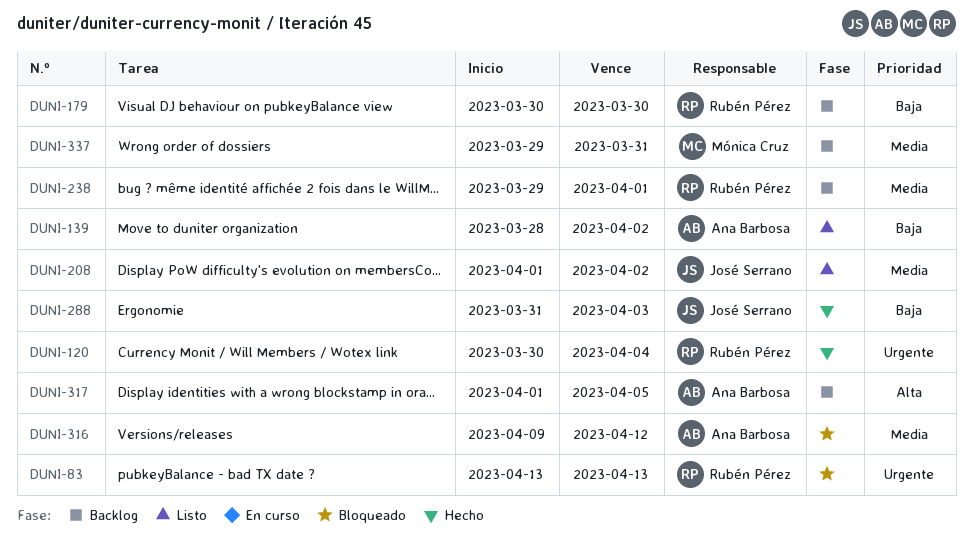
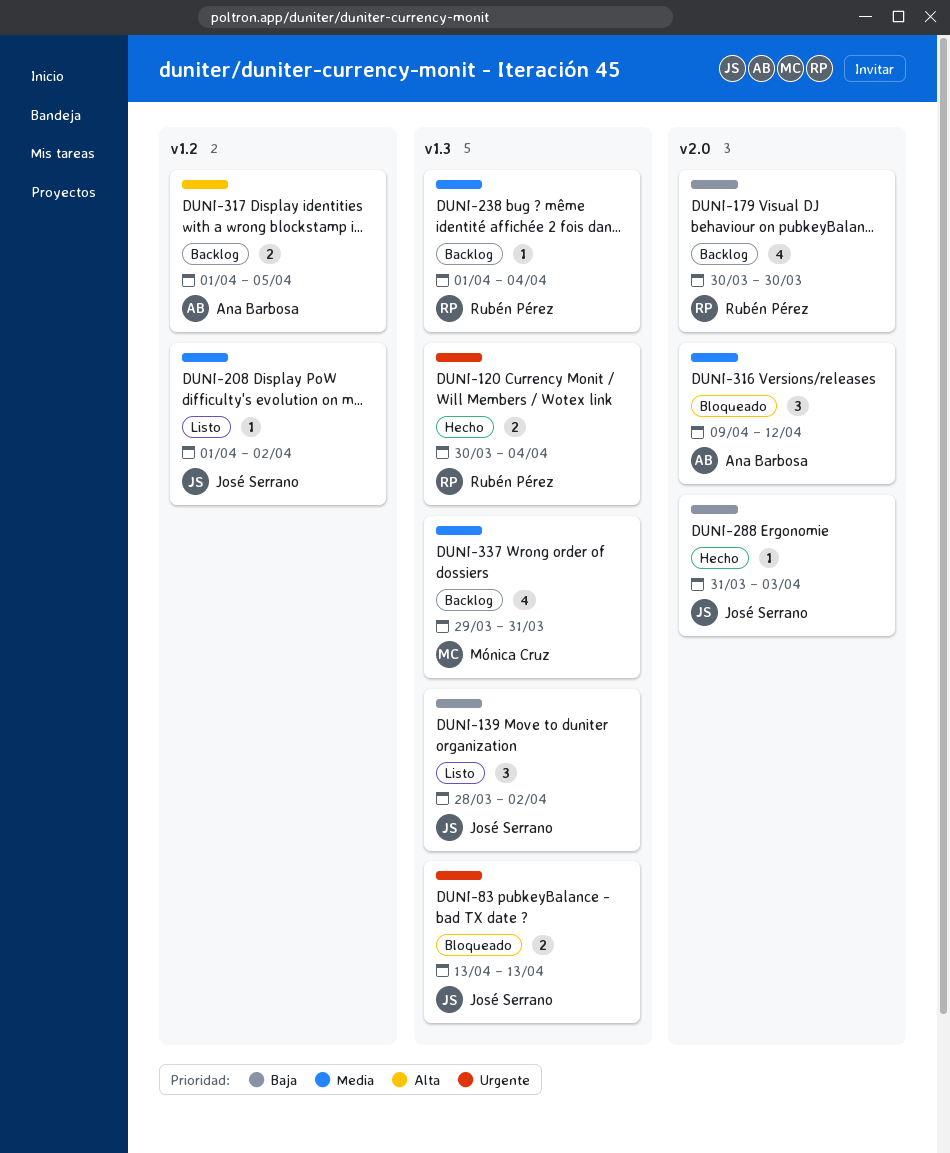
DUNI-83, owner: Rubén Pérez -> José Serrano
DUNI-139, owner: Ana Barbosa -> José Serrano
DUNI-238, start: Mar 29 -> Apr 1
DUNI-238, due: Apr 1 -> Apr 4

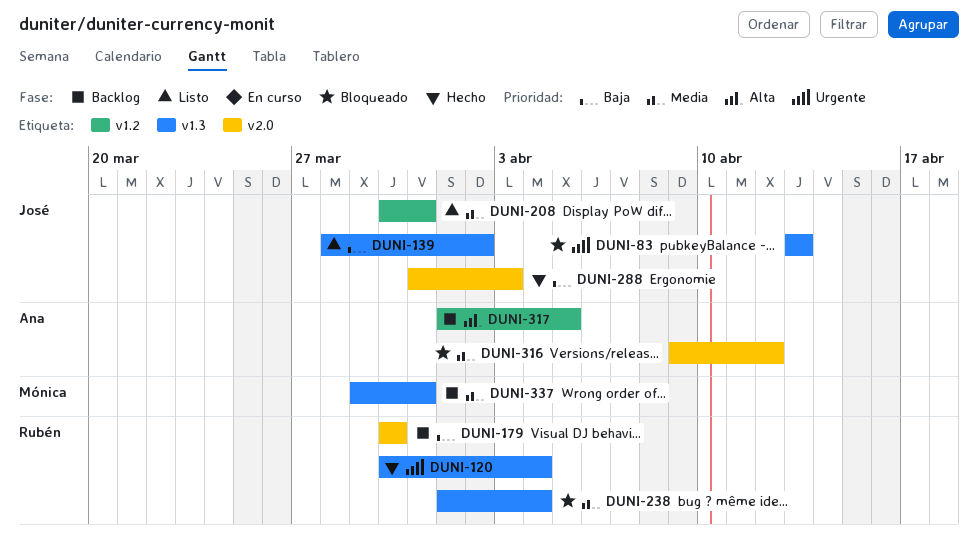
DUNI-208, start: Apr 1 -> Mar 30
DUNI-208, due: Apr 2 -> Mar 31
DUNI-238, status: Backlog -> Bloqueado

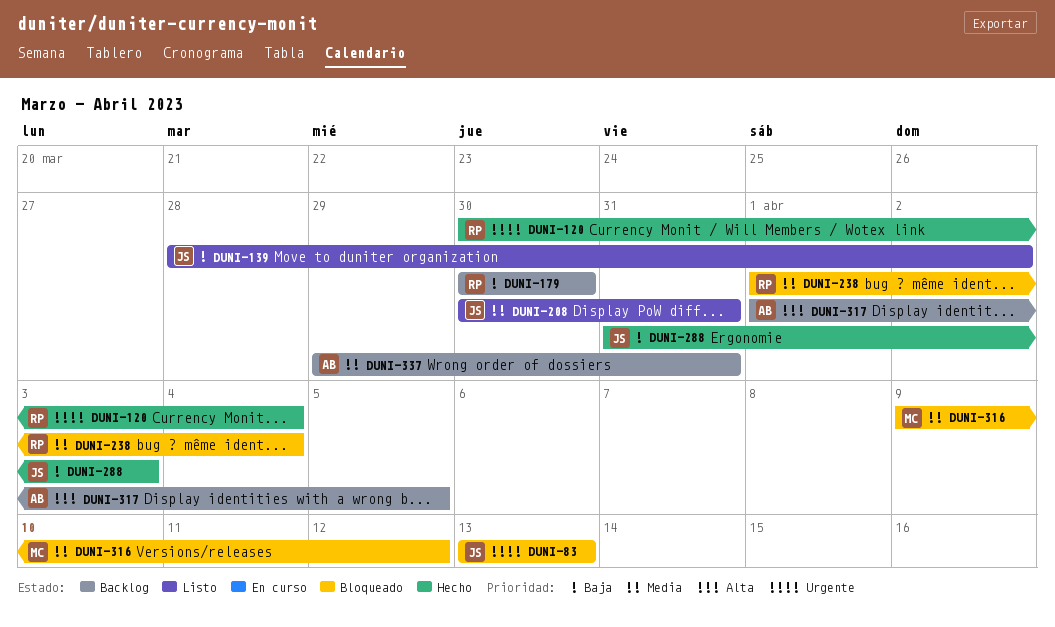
DUNI-316, owner: Ana -> Mónica
DUNI-337, owner: Mónica -> Ana

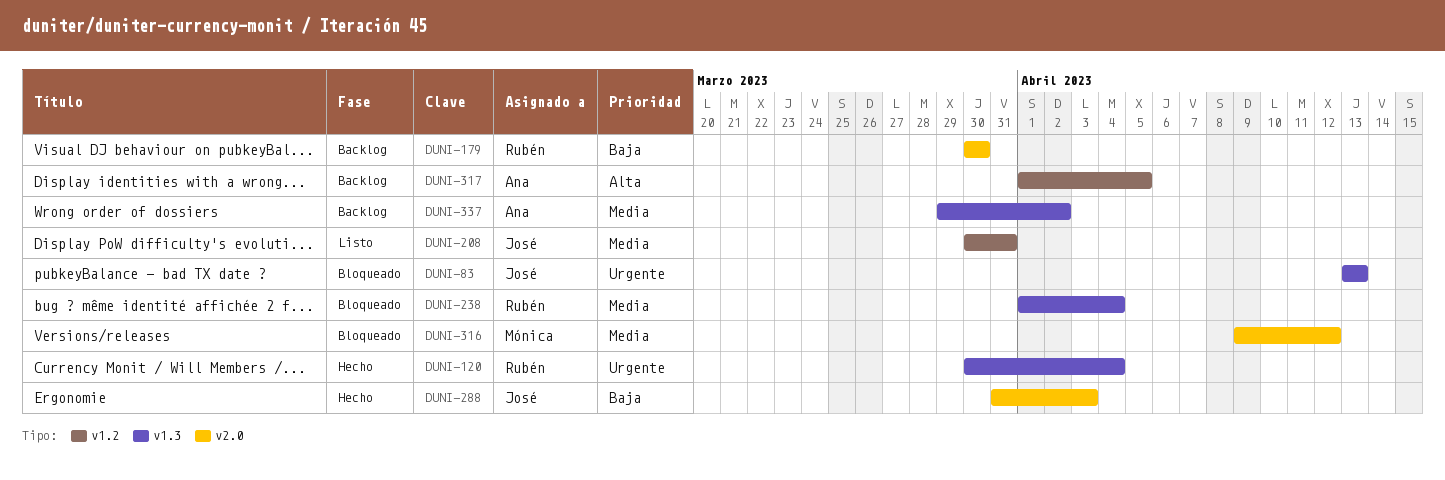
DUNI-139: present -> none
DUNI-337, due: Mar 31 -> Apr 2

